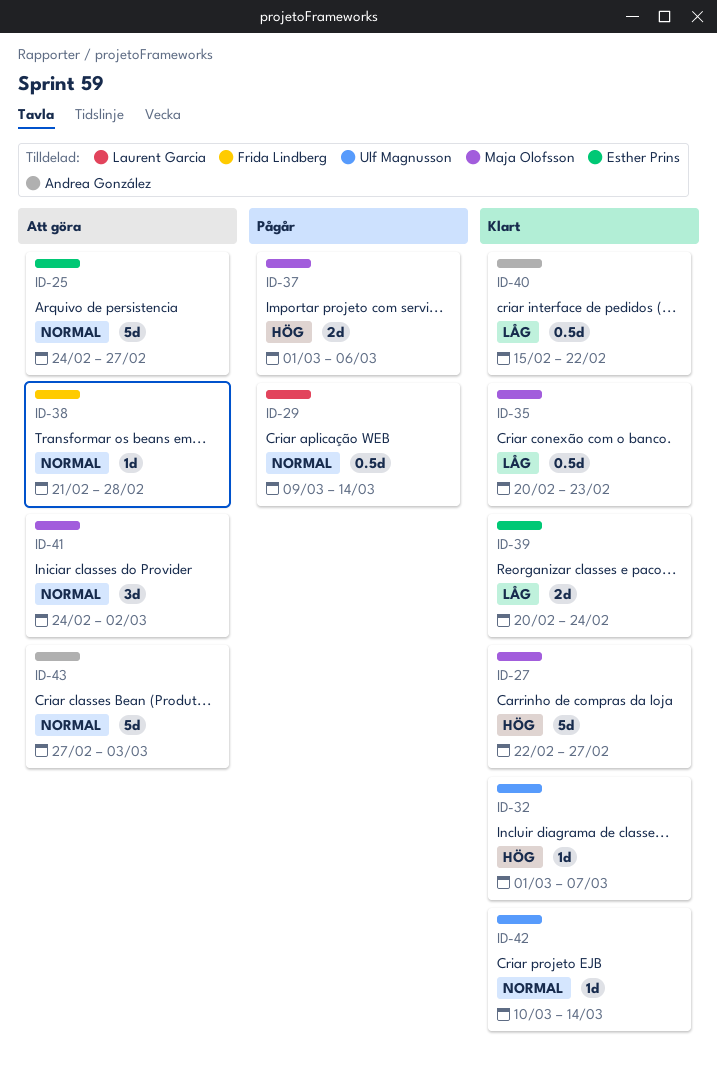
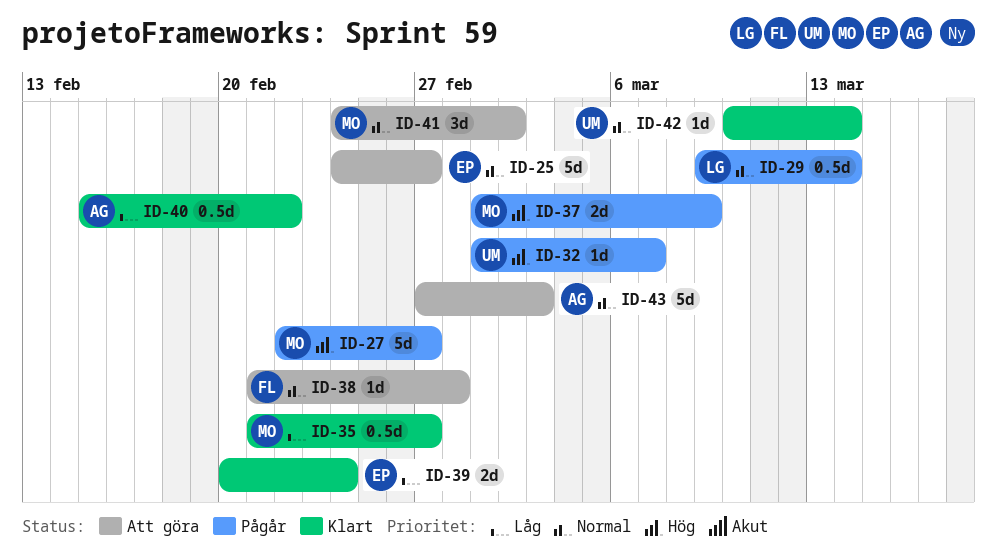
ID-27, status: Klart -> Pågår
ID-32, status: Klart -> Pågår
ID-35, start: Feb 20 -> Feb 21
ID-35, due: Feb 23 -> Feb 27
ID-37, due: Mar 6 -> Mar 9

